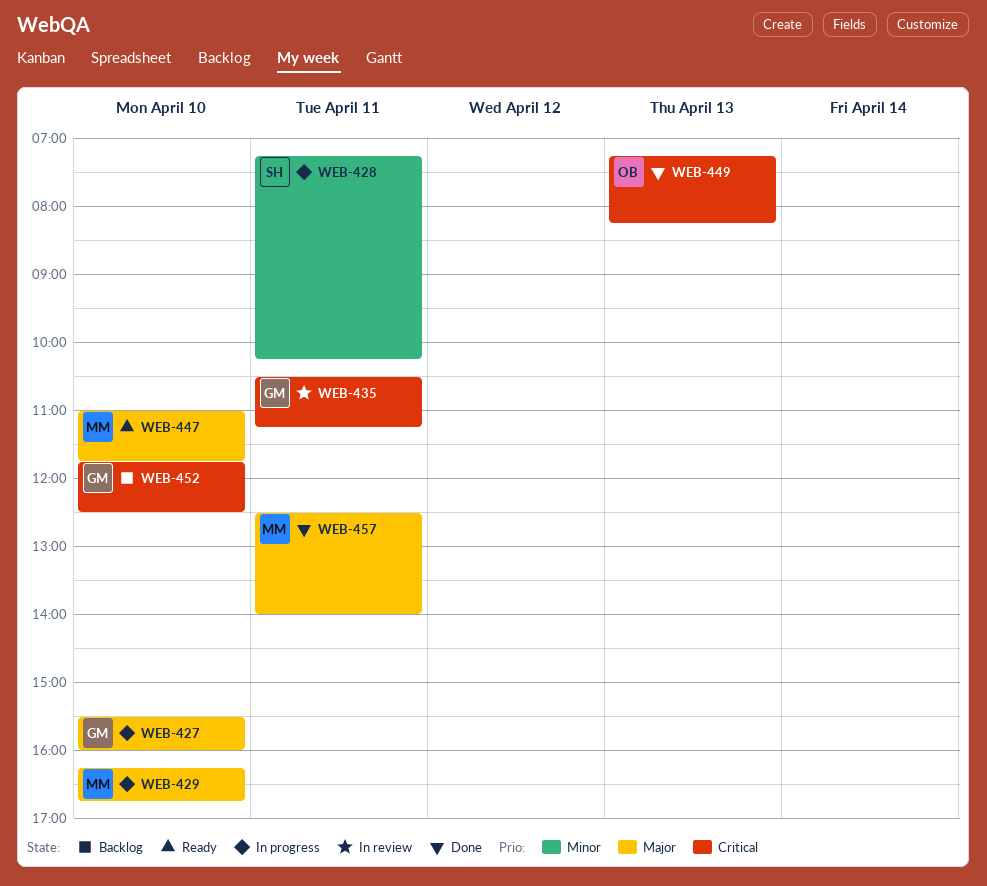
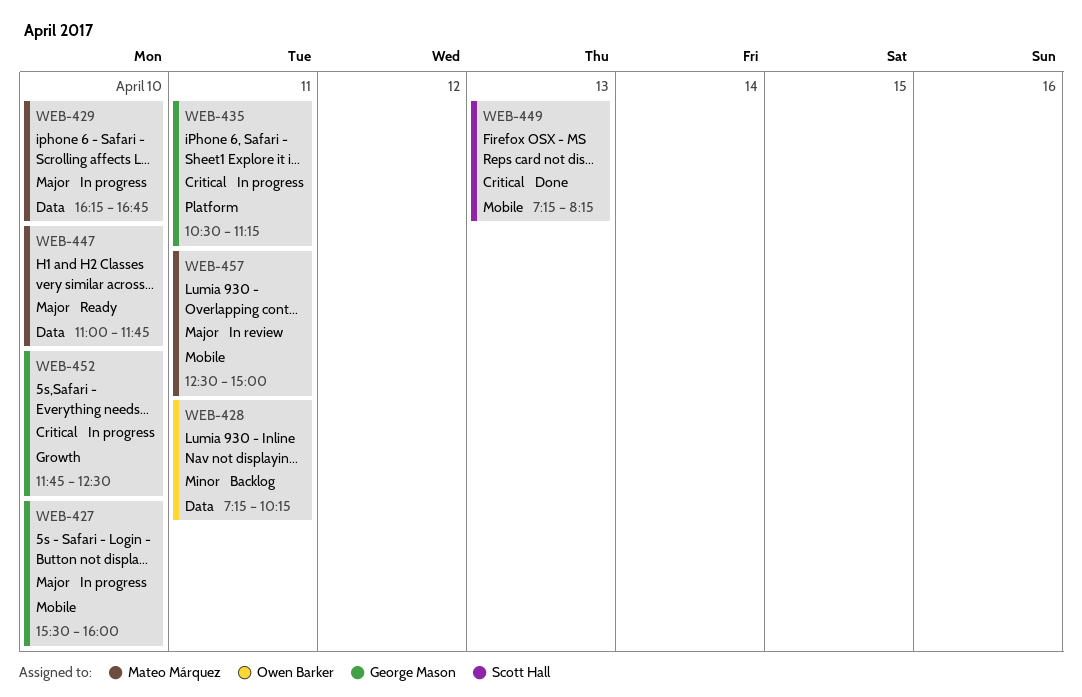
WEB-428, status: In progress -> Backlog
WEB-428, owner: Scott Hall -> Owen Barker
WEB-435, status: In review -> In progress
WEB-449, owner: Owen Barker -> Scott Hall
WEB-452, status: Backlog -> In progress
WEB-457, status: Done -> In review
WEB-457, ends: 14:00 -> 15:00

